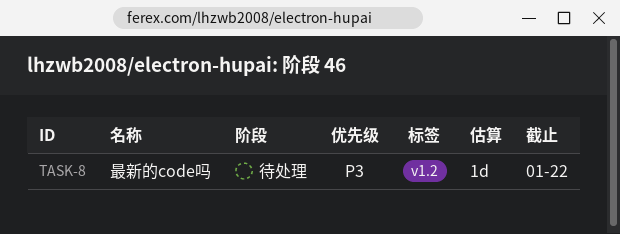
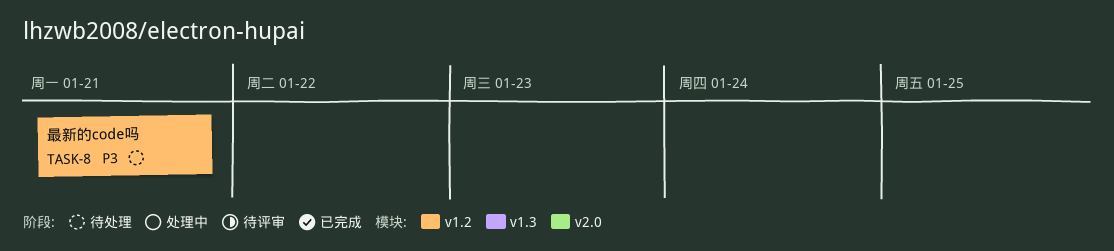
TASK-8, due: Jan 22 -> Jan 21

